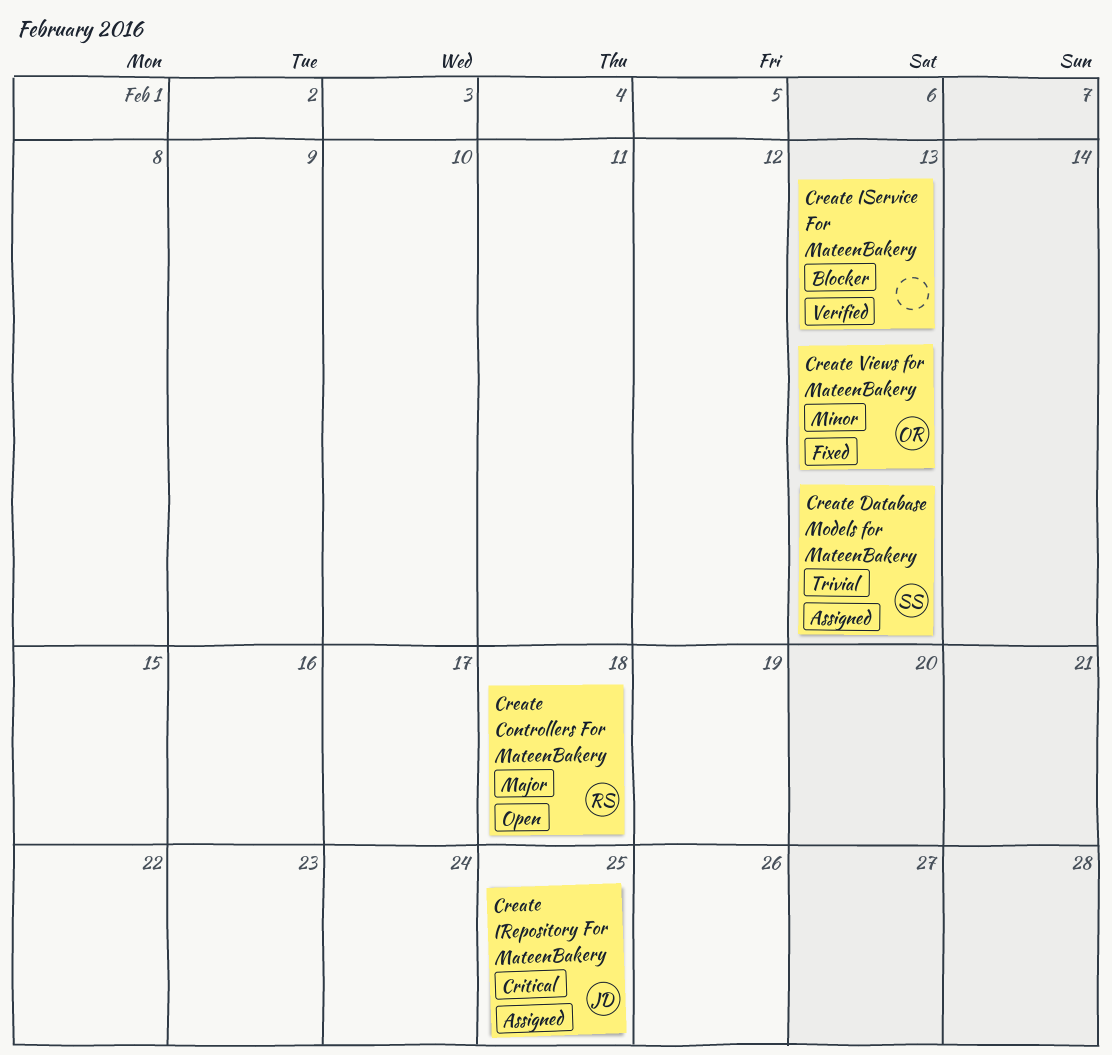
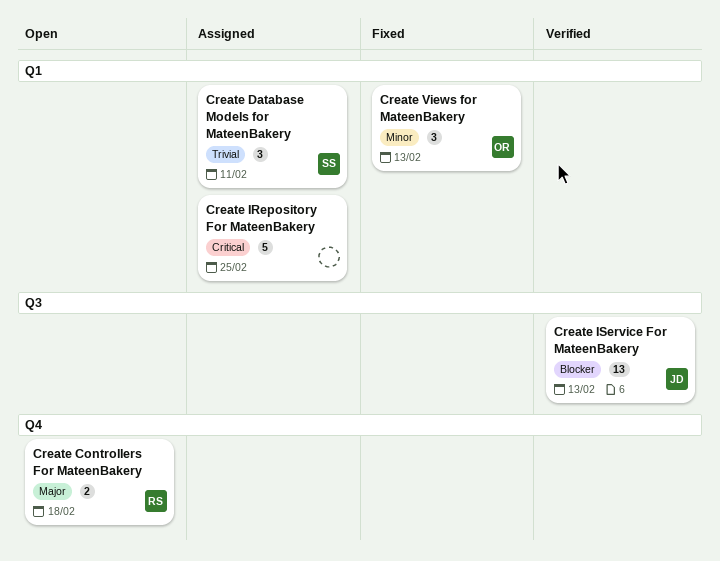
Create Database Models for MateenBakery, due: Feb 13 -> Feb 11
Create IRepository For MateenBakery, owner: JD -> none
Create IService For MateenBakery, owner: none -> JD

